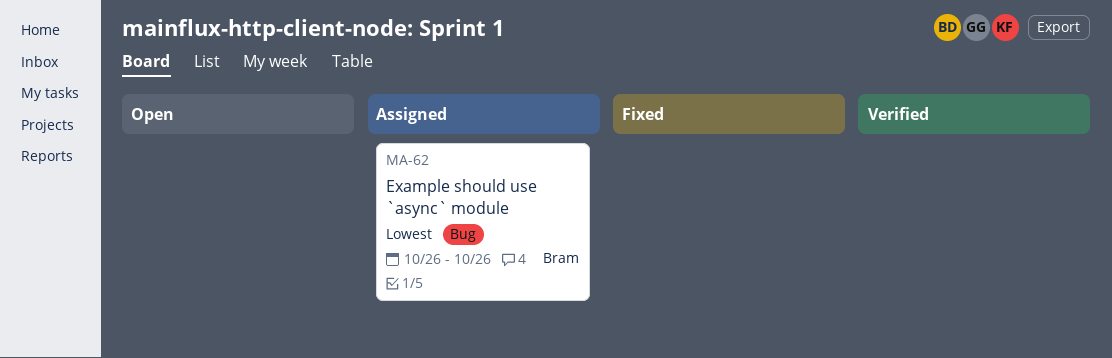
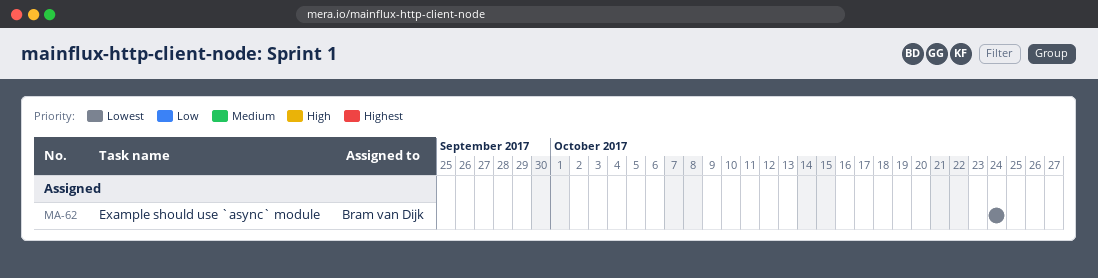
MA-62, start: Oct 26 -> Oct 24
MA-62, due: Oct 26 -> Oct 24

